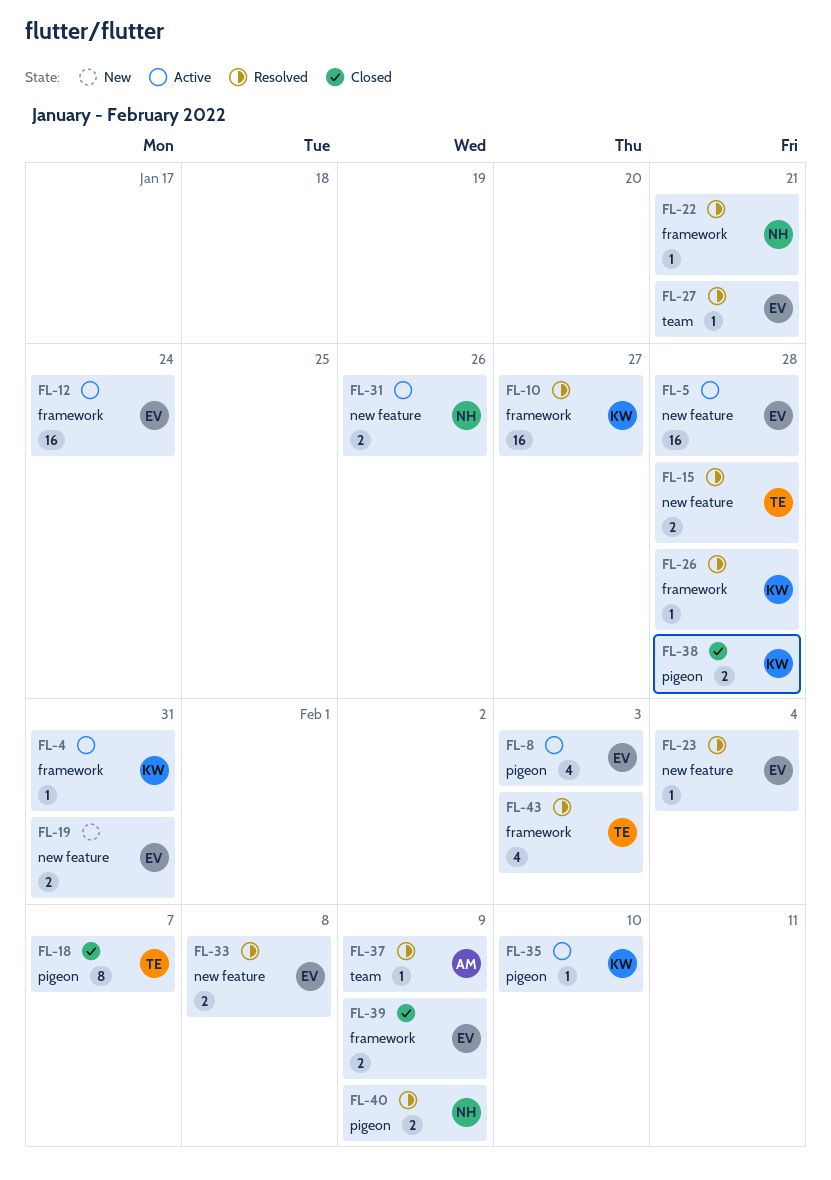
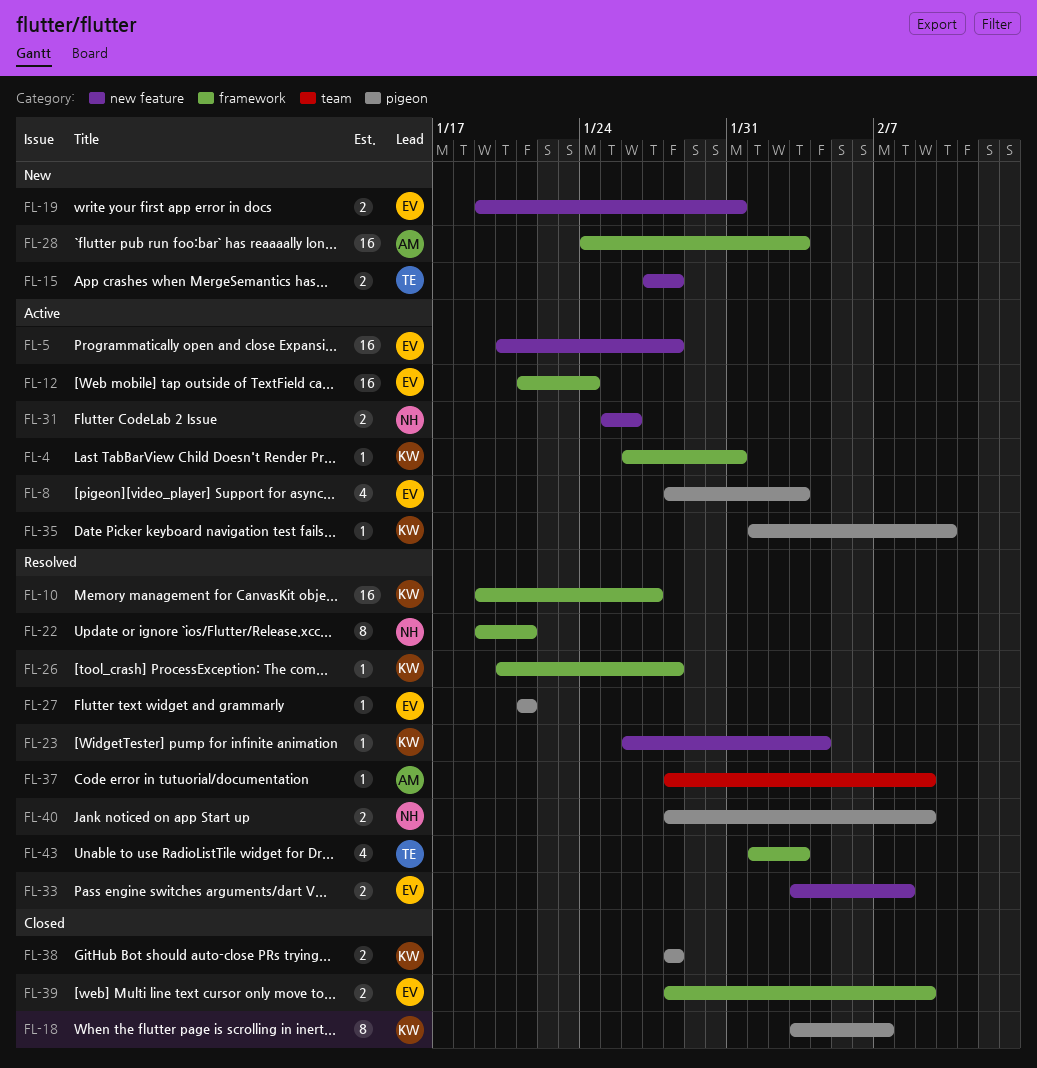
FL-15, status: Resolved -> New
FL-18, owner: TE -> KW
FL-22, estimate: 1 -> 8
FL-23, owner: EV -> KW
FL-27, label: team -> pigeon
FL-28: none -> present

